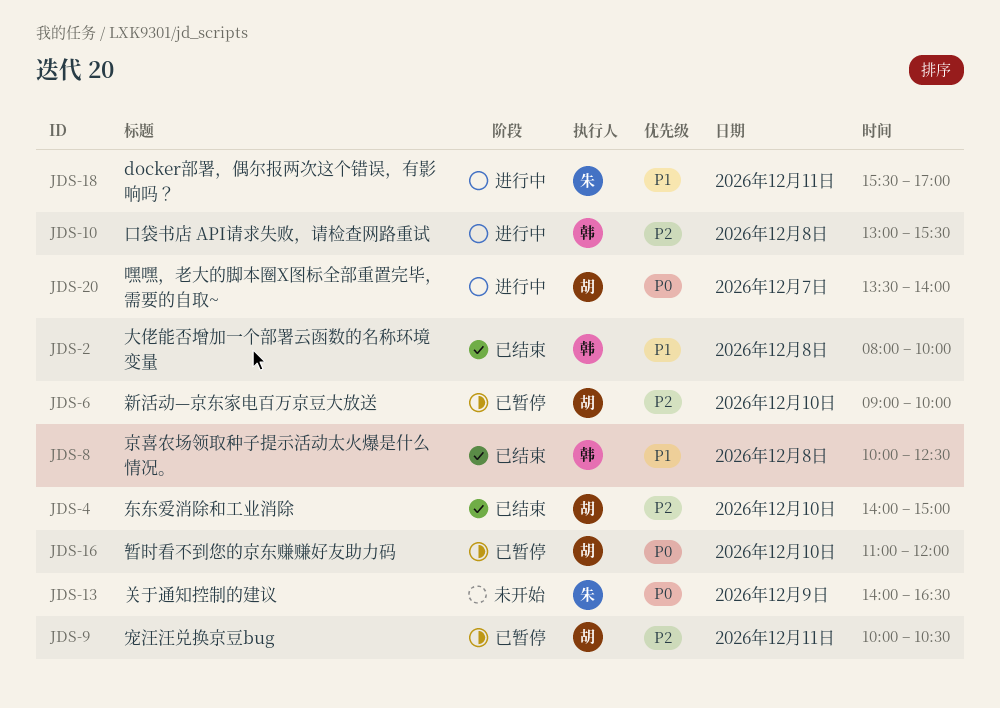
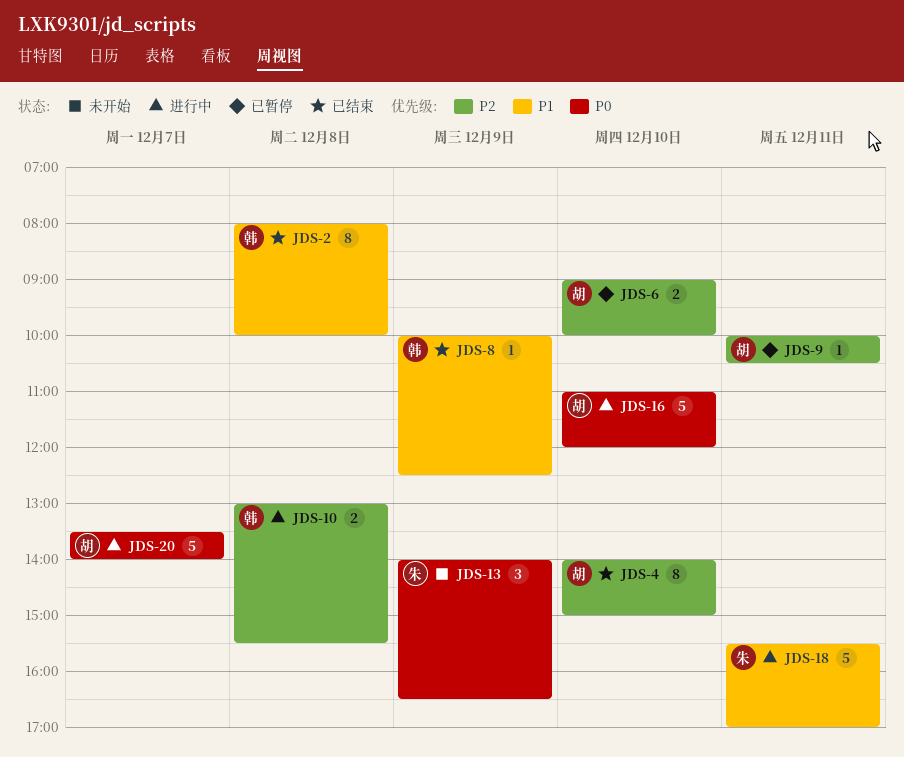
JDS-8, day: Dec 8 -> Dec 9
JDS-16, status: 已暂停 -> 进行中

